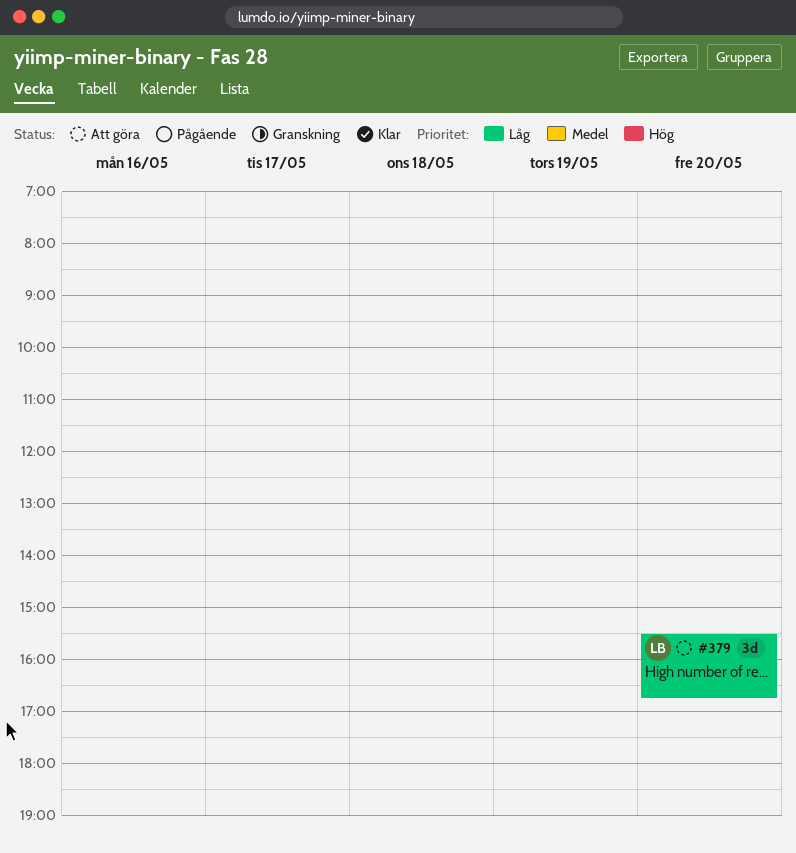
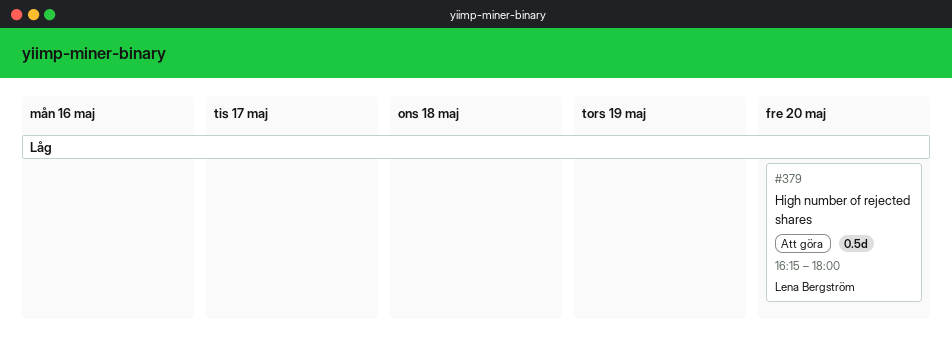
#379, estimate: 3d -> 0.5d
#379, begins: 15:30 -> 16:15
#379, ends: 16:45 -> 18:00

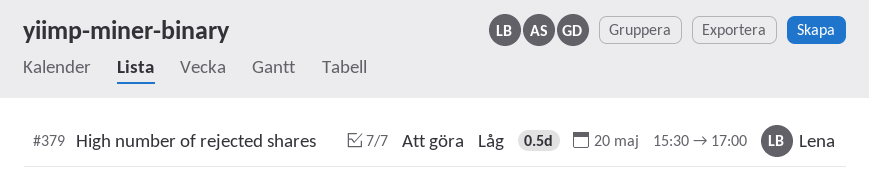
#379, begins: 16:15 -> 15:30
#379, ends: 18:00 -> 17:00

